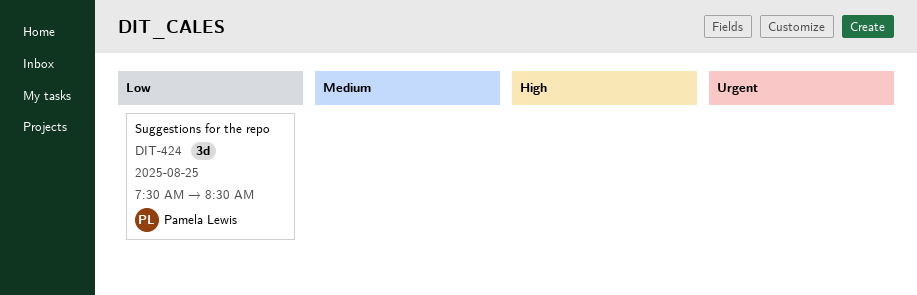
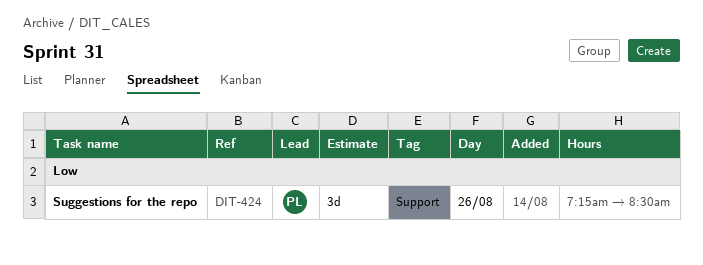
DIT-424, day: Aug 25 -> Aug 26
DIT-424, begins: 07:30 -> 07:15

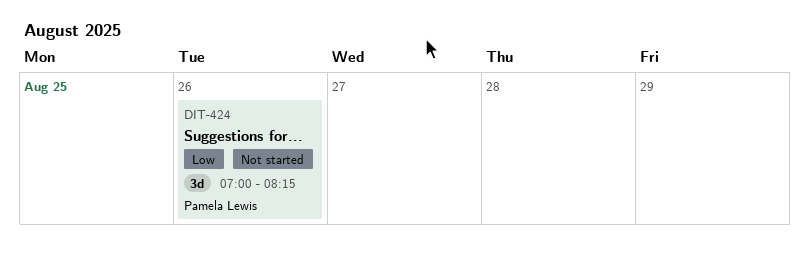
DIT-424, begins: 07:15 -> 07:00
DIT-424, ends: 08:30 -> 08:15

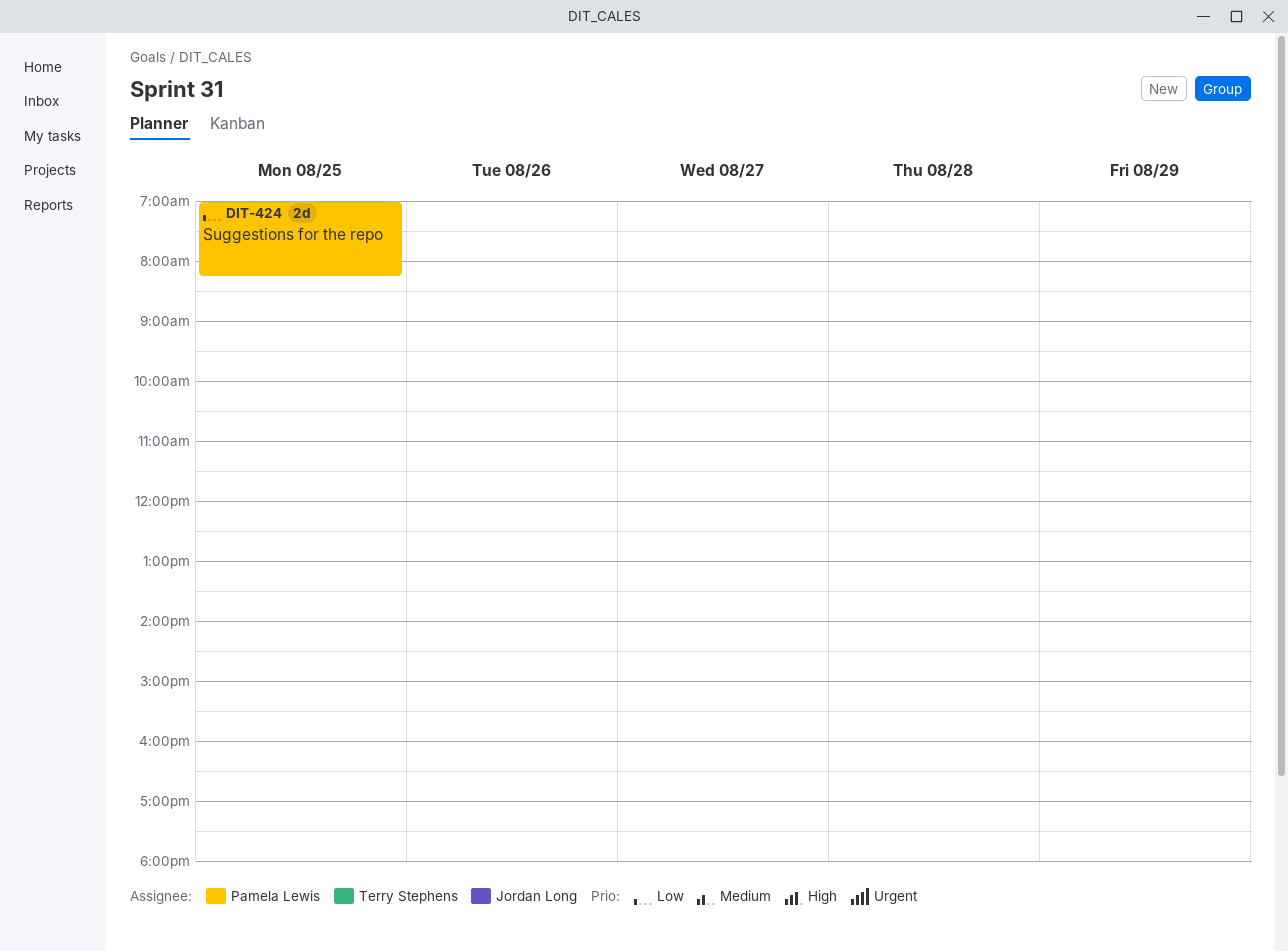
DIT-424, estimate: 3d -> 2d
DIT-424, day: Aug 26 -> Aug 25

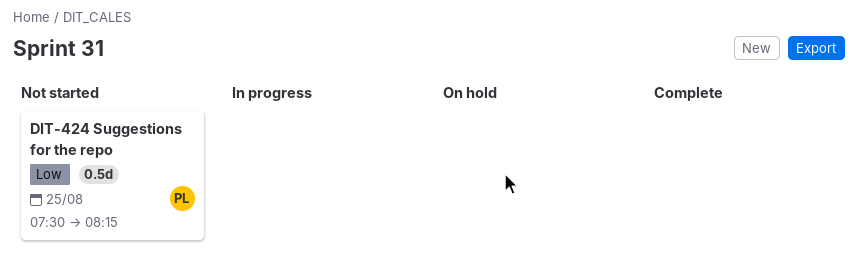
DIT-424, estimate: 2d -> 0.5d
DIT-424, begins: 07:00 -> 07:30

